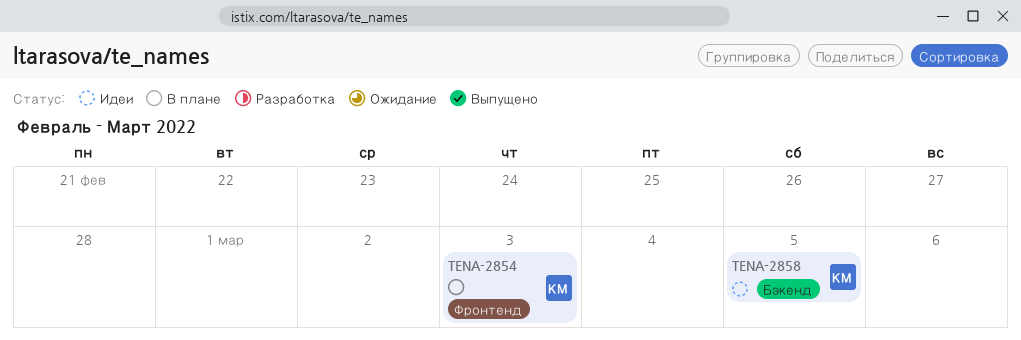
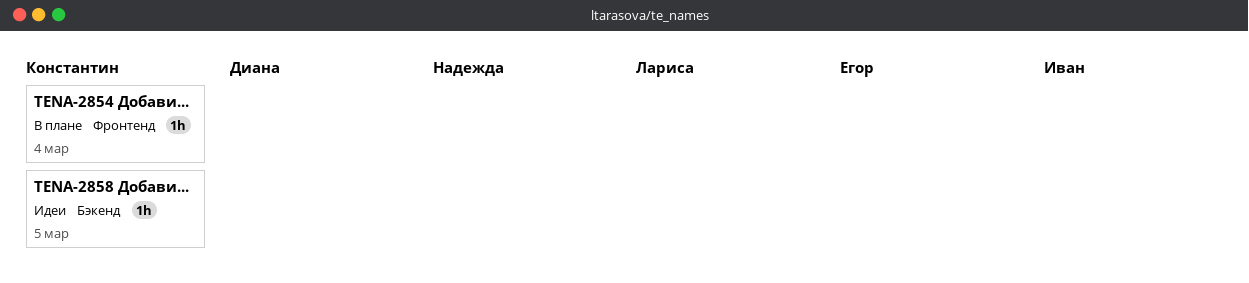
TENA-2854, due: Mar 3 -> Mar 4

